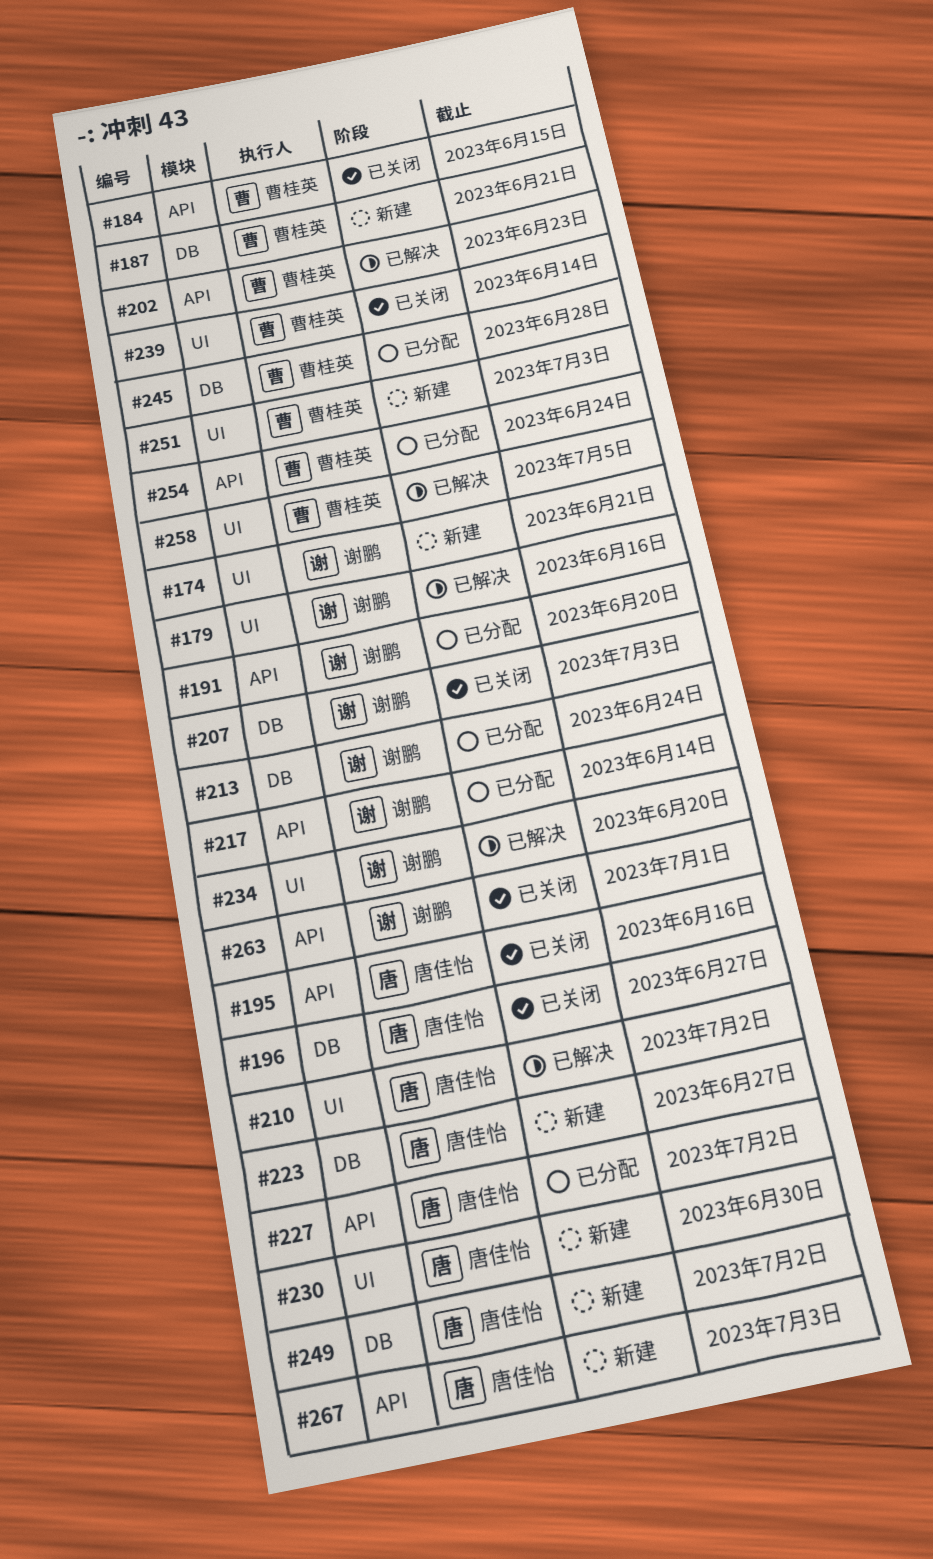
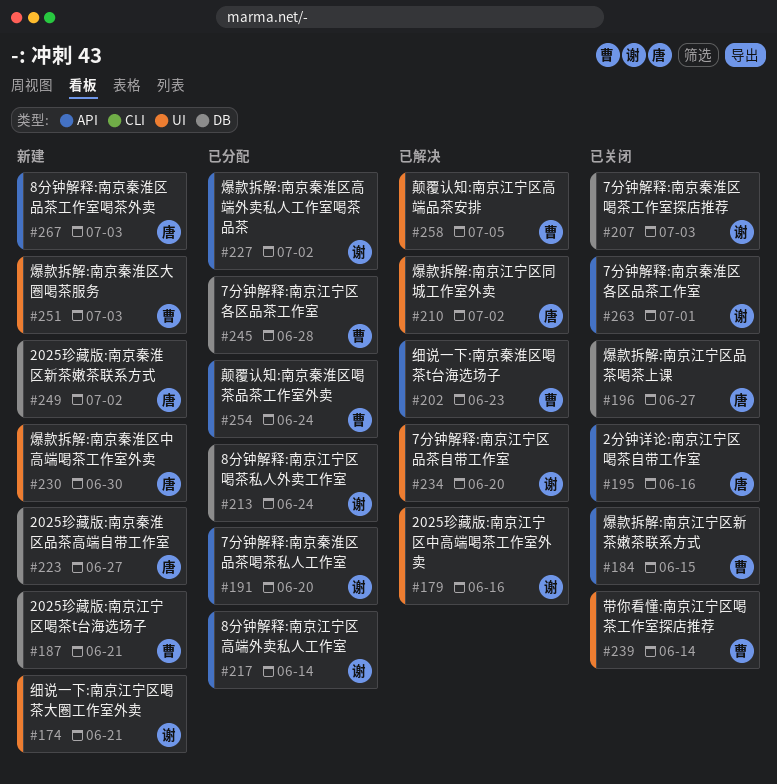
#227, owner: 唐佳怡 -> 谢鹏

